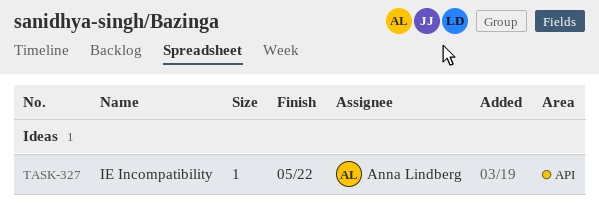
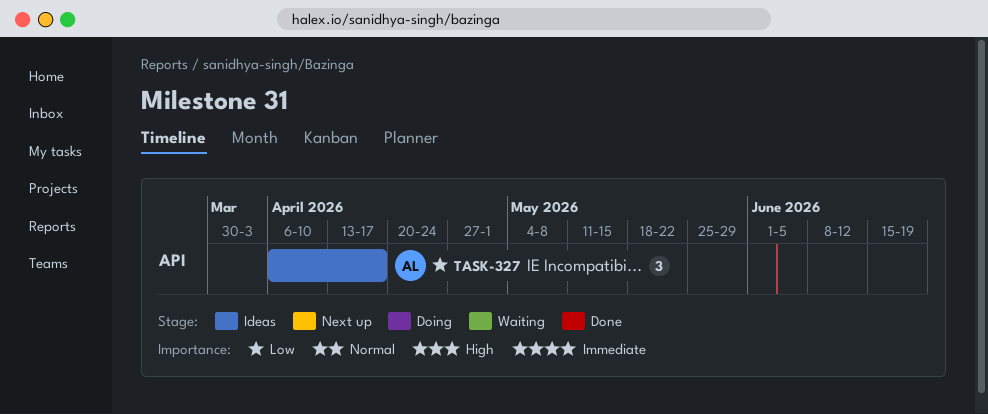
TASK-327, estimate: 1 -> 3
TASK-327, due: May 22 -> Apr 17

